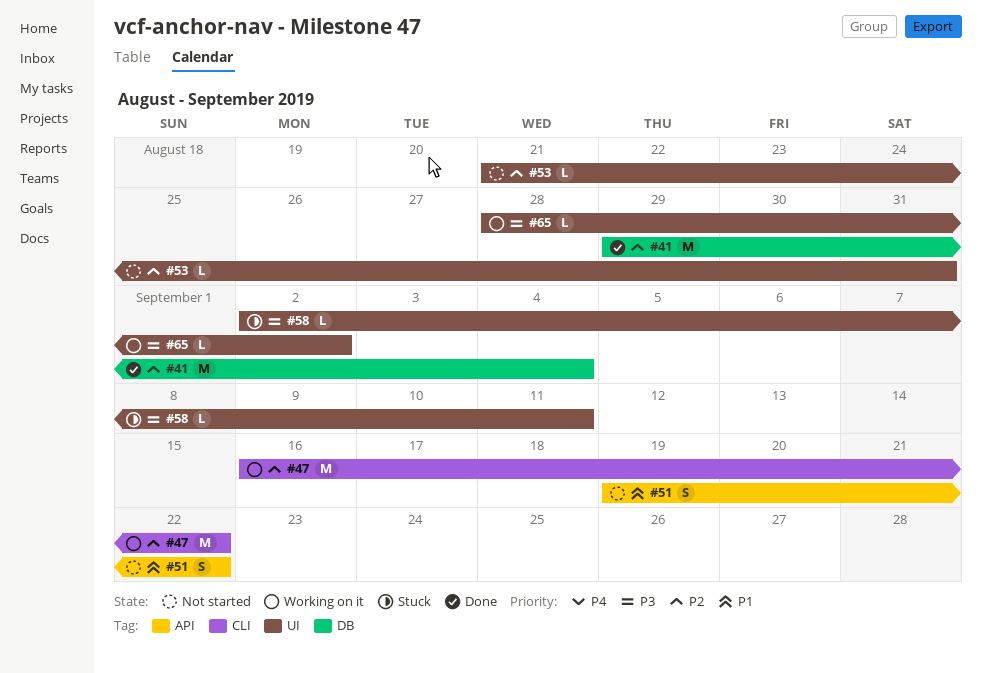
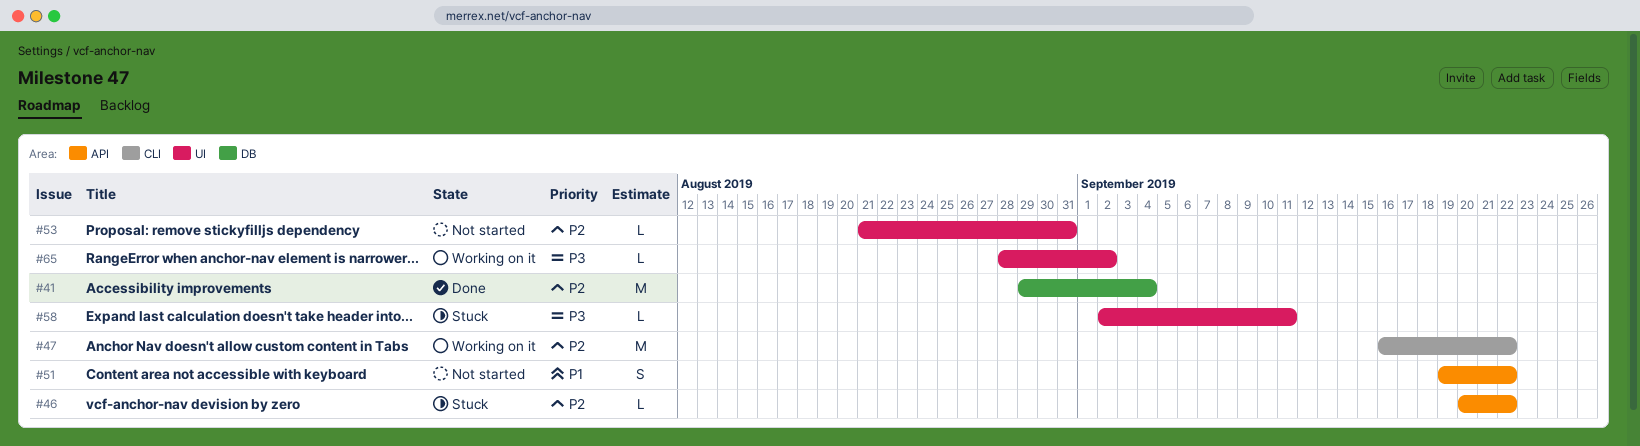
#46: none -> present

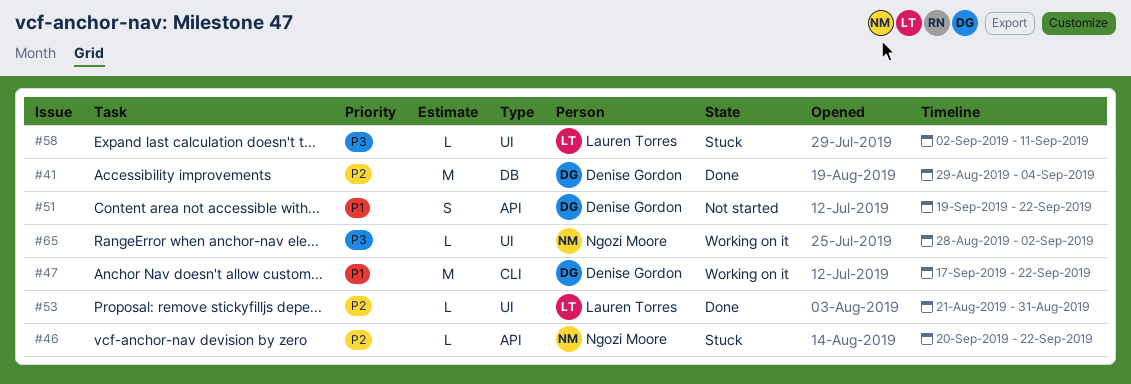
#47, priority: P2 -> P1
#47, start: Sep 16 -> Sep 17
#53, status: Not started -> Done

